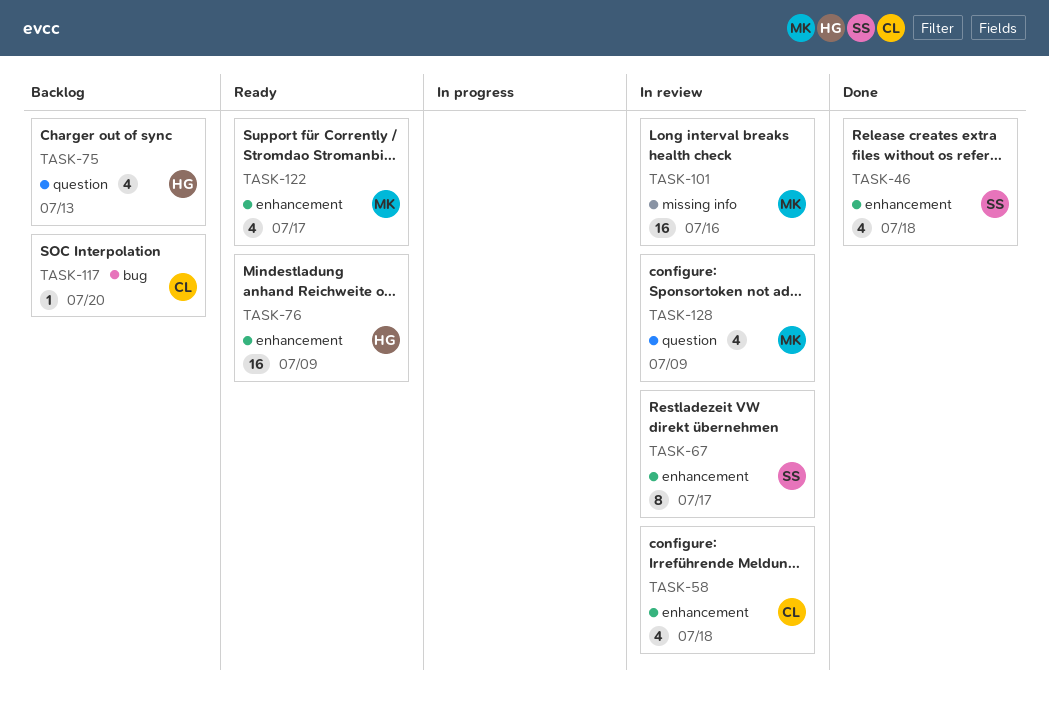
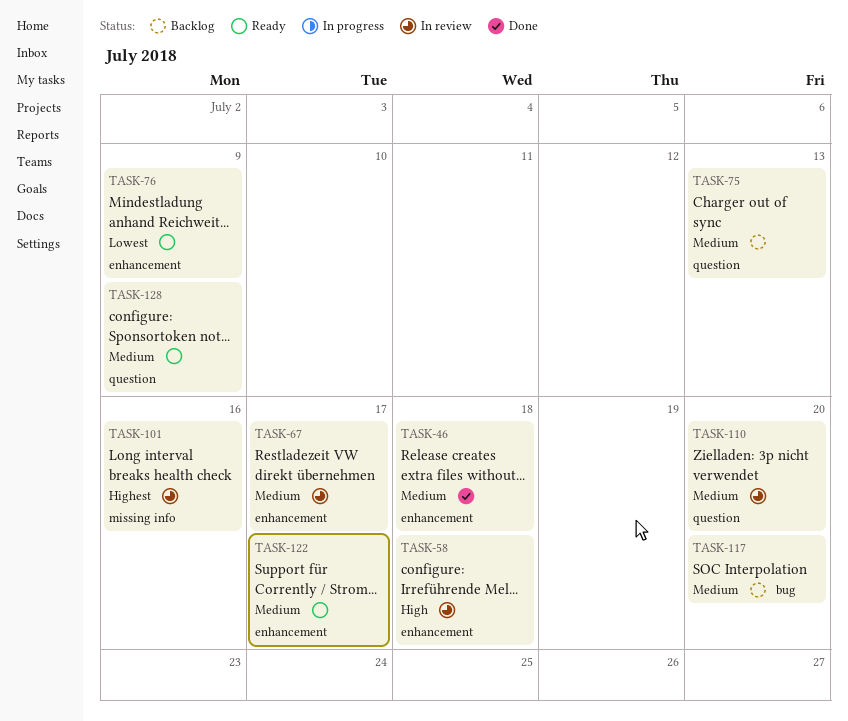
TASK-110: none -> present
TASK-128, status: In review -> Ready

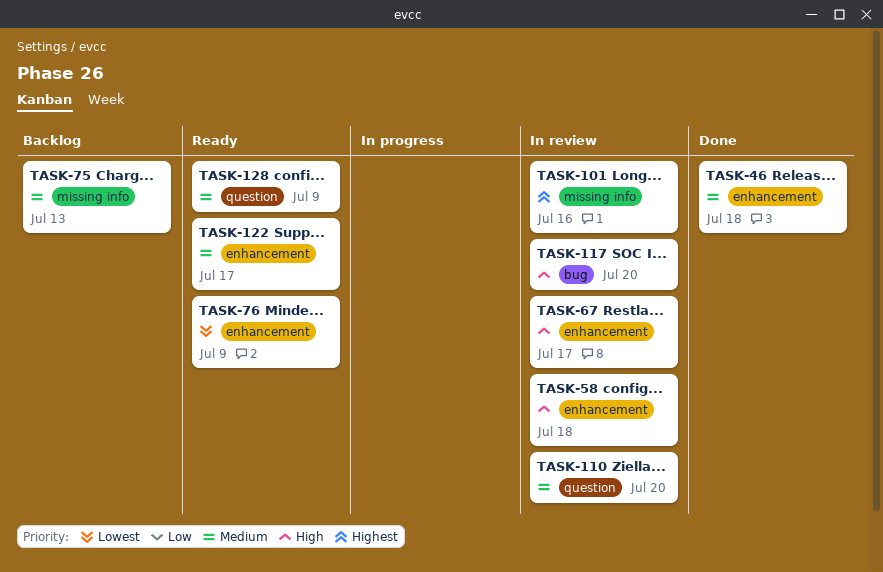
TASK-67, priority: Medium -> High
TASK-75, label: question -> missing info
TASK-117, status: Backlog -> In review
TASK-117, priority: Medium -> High

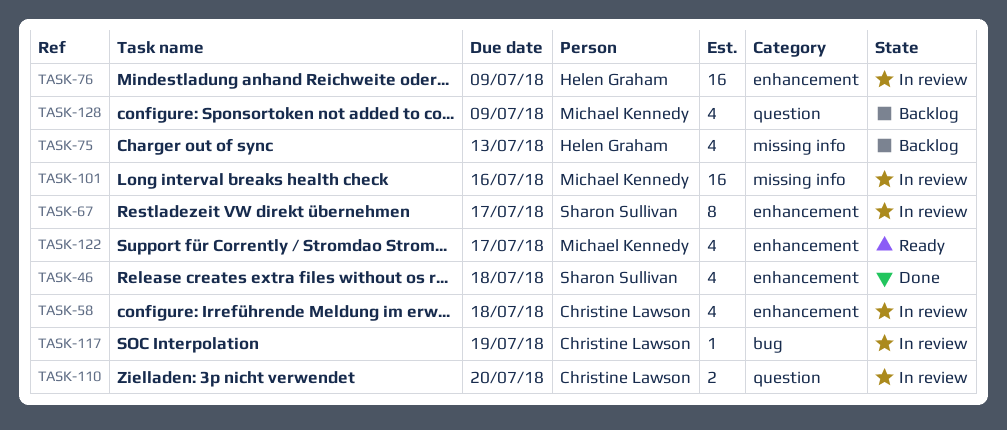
TASK-76, status: Ready -> In review
TASK-117, due: Jul 20 -> Jul 19
TASK-128, status: Ready -> Backlog

